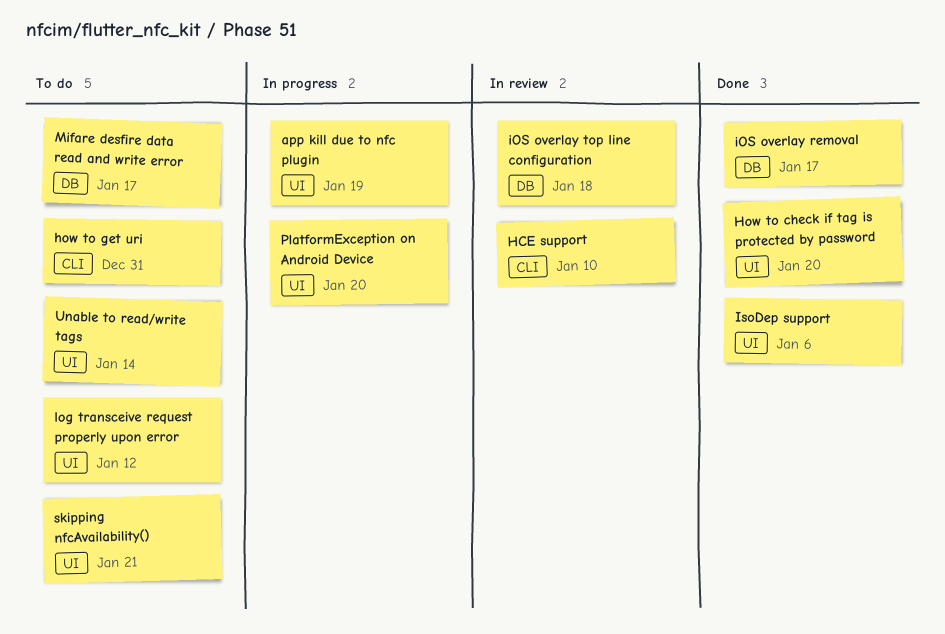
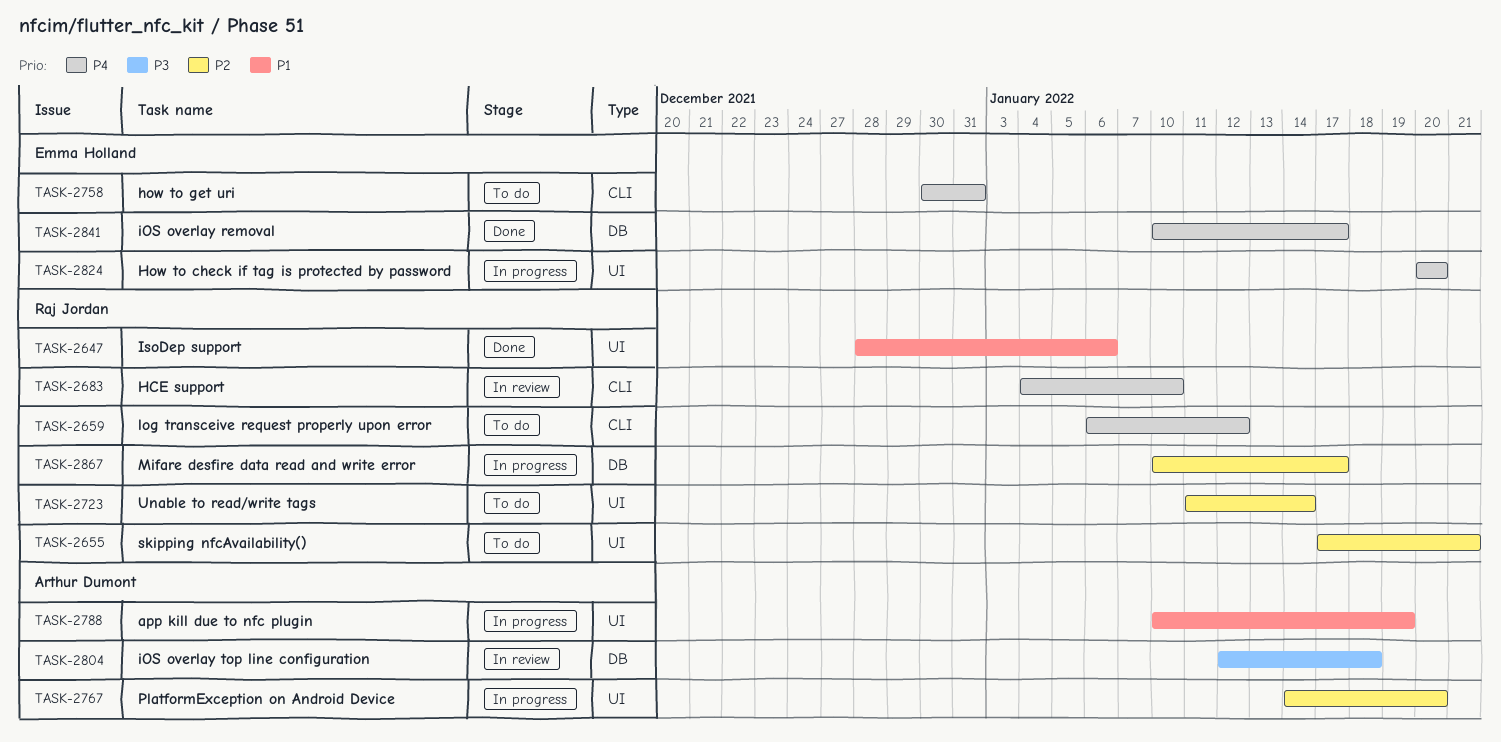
How to check if tag is protected by password, status: Done -> In progress
log transceive request properly upon error, label: UI -> CLI
Mifare desfire data read and write error, status: To do -> In progress

